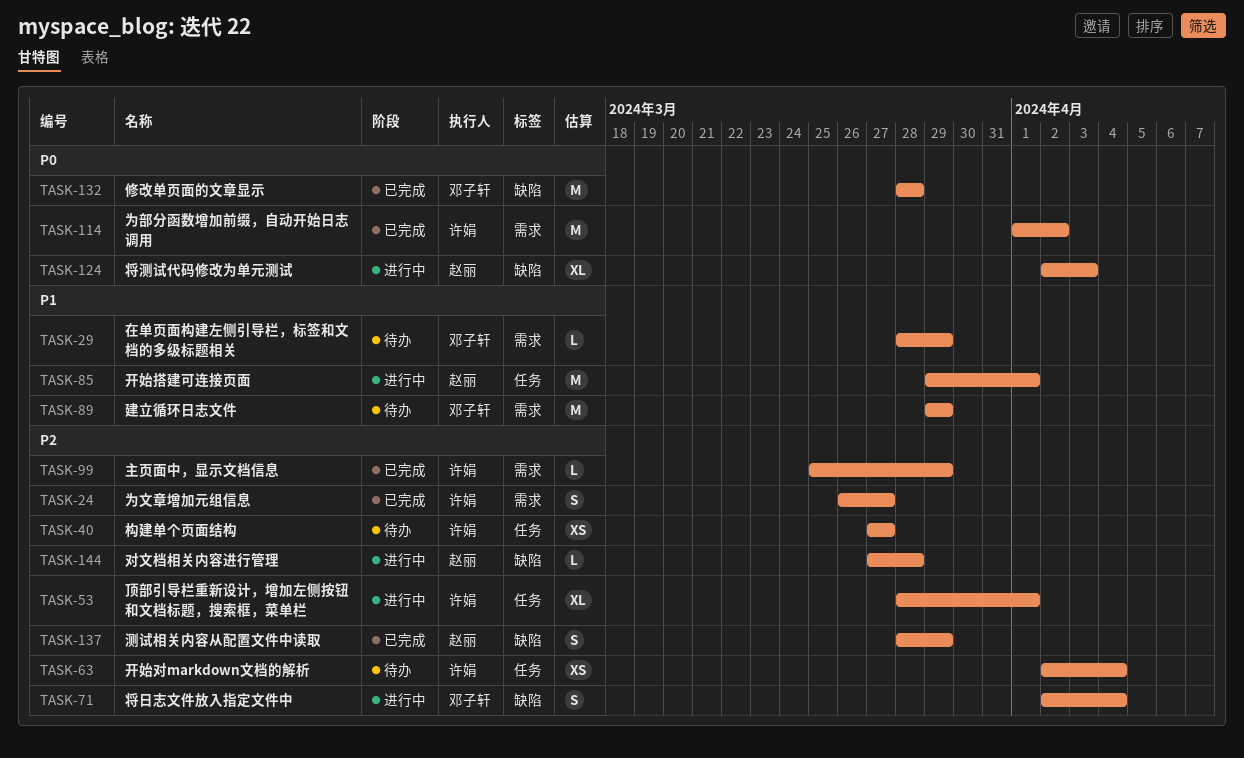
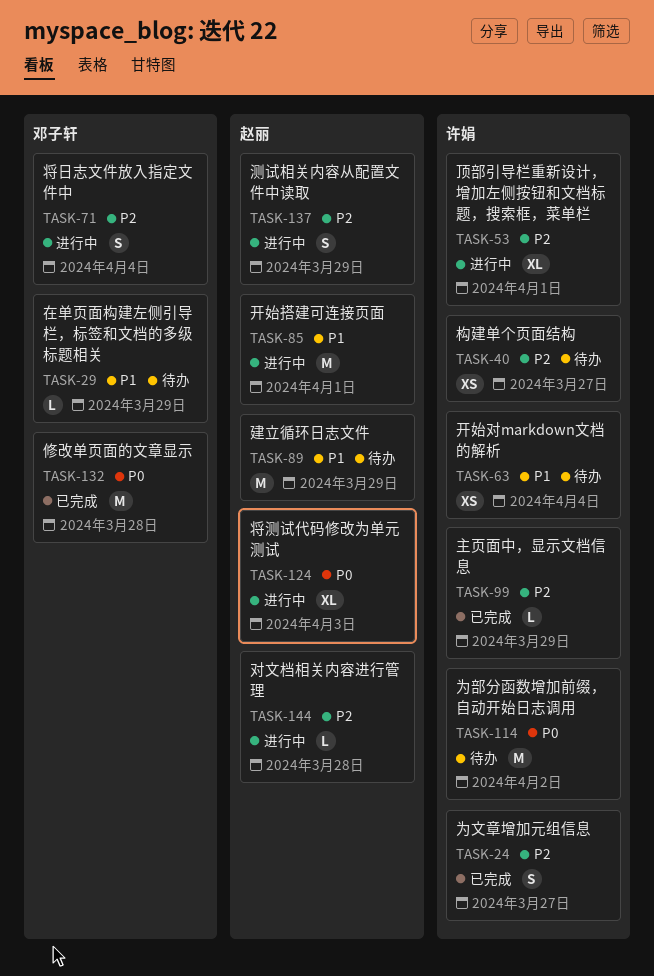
TASK-63, priority: P2 -> P1
TASK-89, owner: 邓子轩 -> 赵丽
TASK-114, status: 已完成 -> 待办
TASK-137, status: 已完成 -> 进行中

